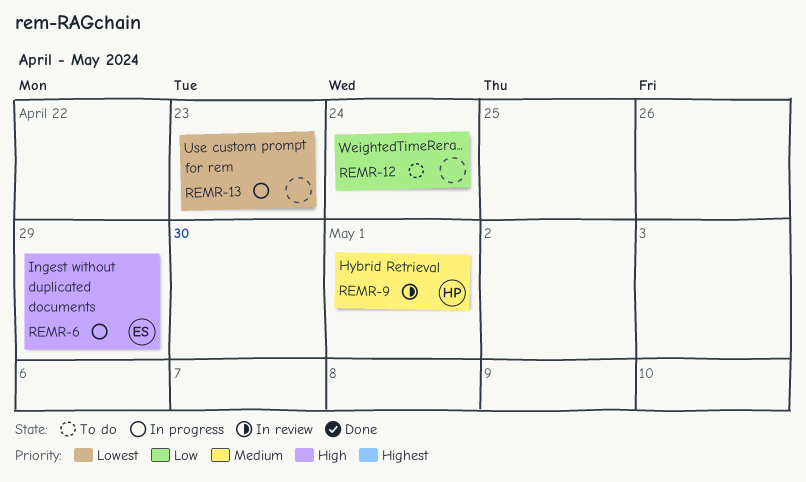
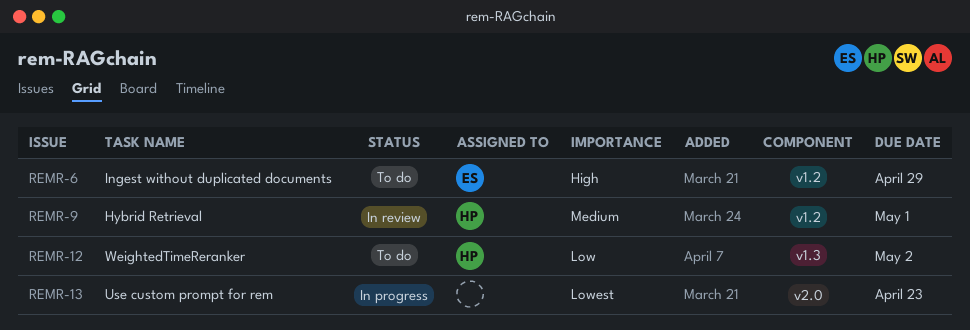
REMR-6, status: In progress -> To do
REMR-12, owner: none -> HP
REMR-12, due: Apr 24 -> May 2

